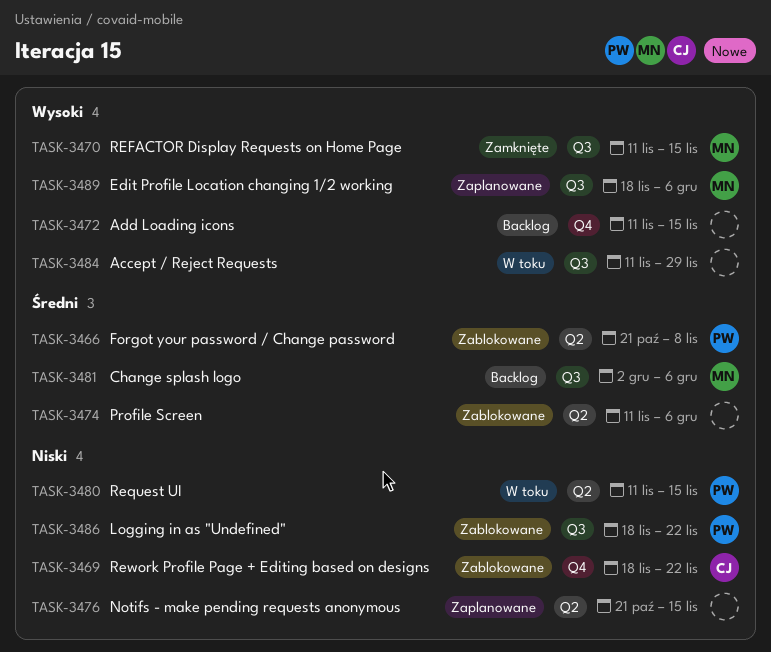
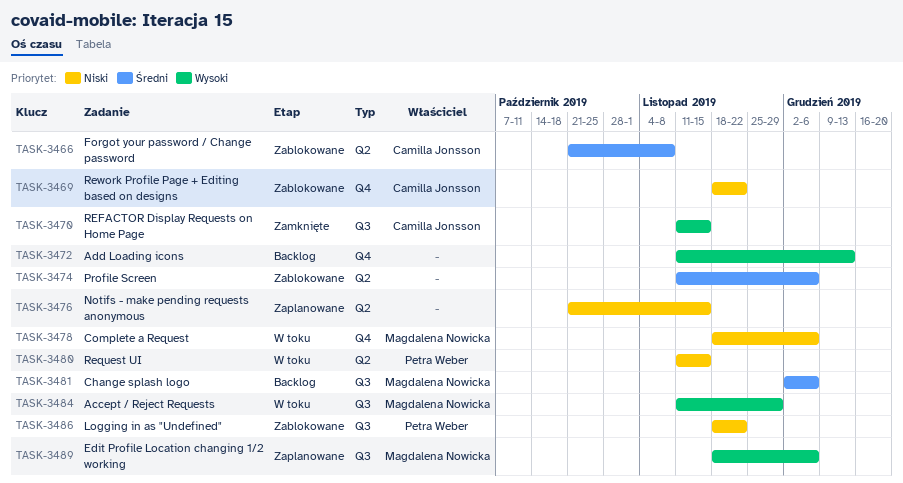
TASK-3466, owner: Petra Weber -> Camilla Jonsson
TASK-3470, owner: Magdalena Nowicka -> Camilla Jonsson
TASK-3472, due: Nov 15 -> Dec 13
TASK-3478: none -> present
TASK-3484, owner: none -> Magdalena Nowicka

